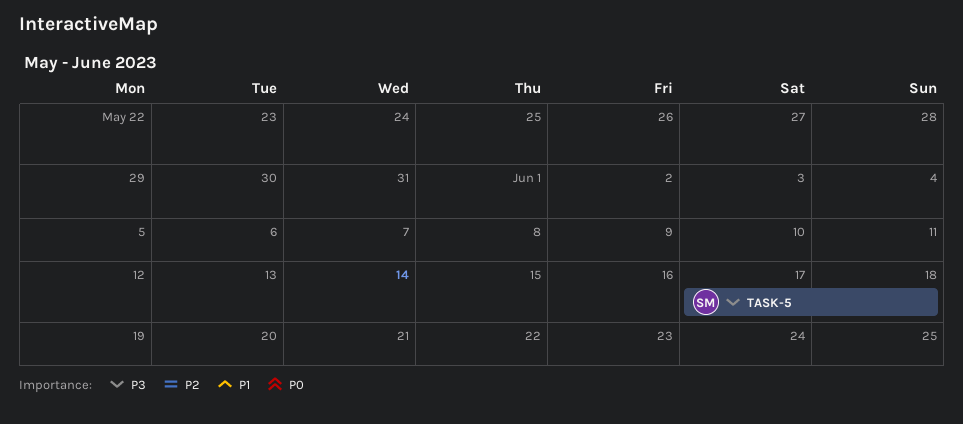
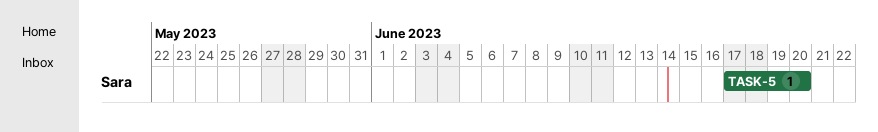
TASK-5, due: Jun 18 -> Jun 20

